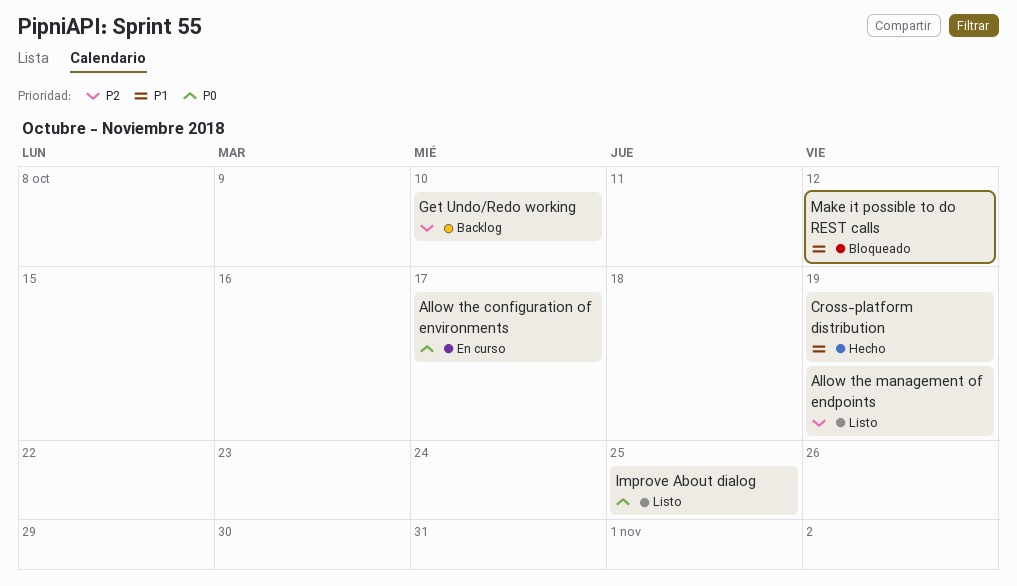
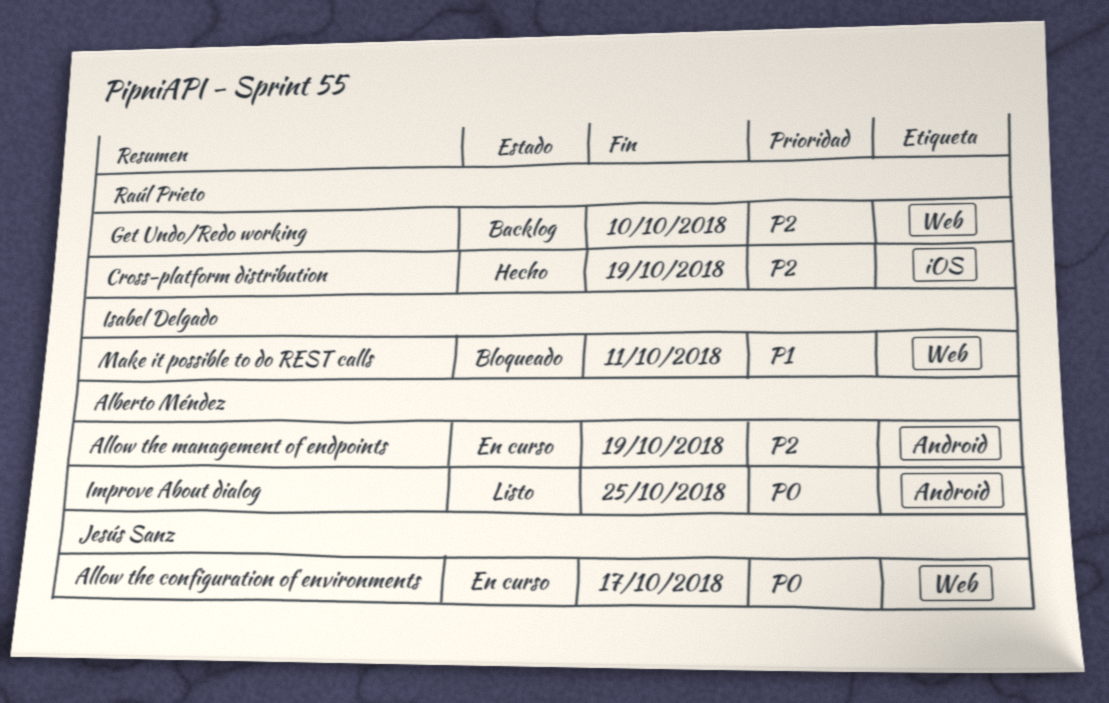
Allow the management of endpoints, status: Listo -> En curso
Cross-platform distribution, priority: P1 -> P2
Make it possible to do REST calls, due: Oct 12 -> Oct 11

